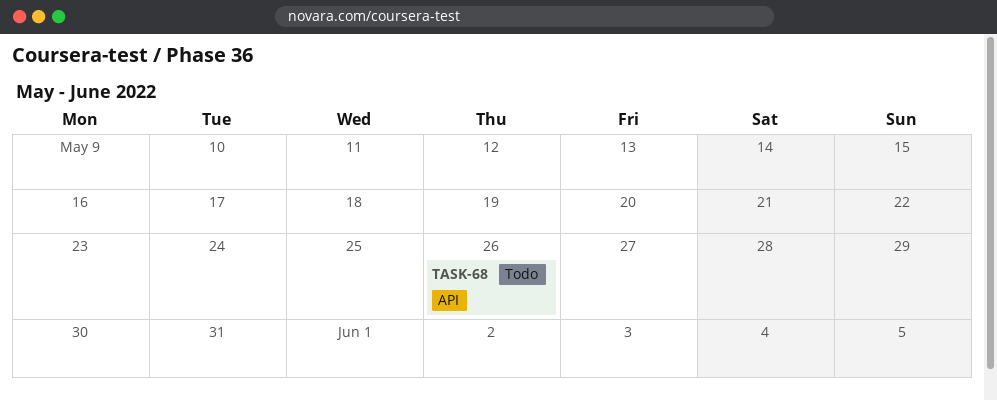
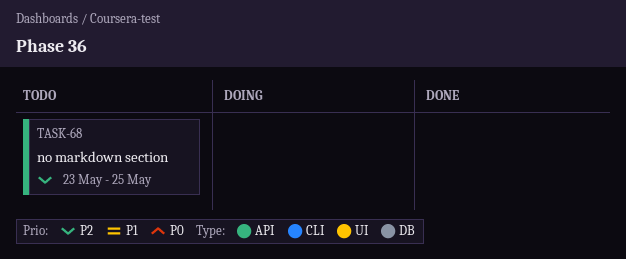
TASK-68, due: May 26 -> May 25

